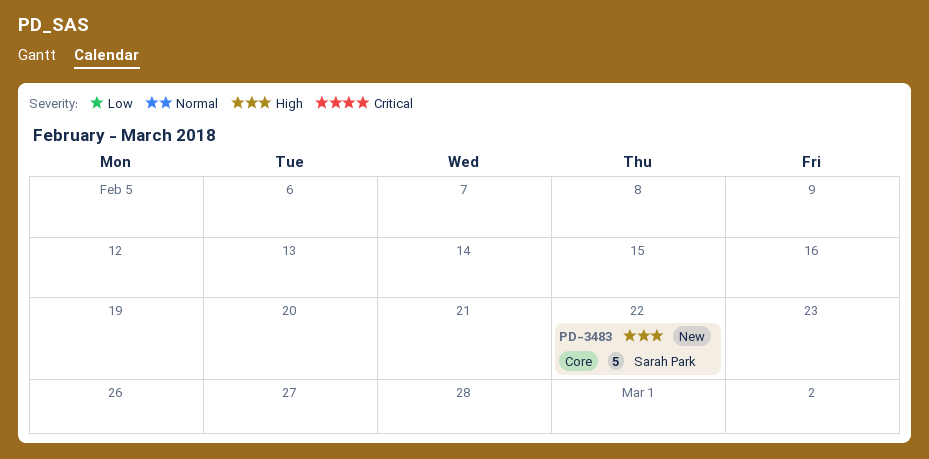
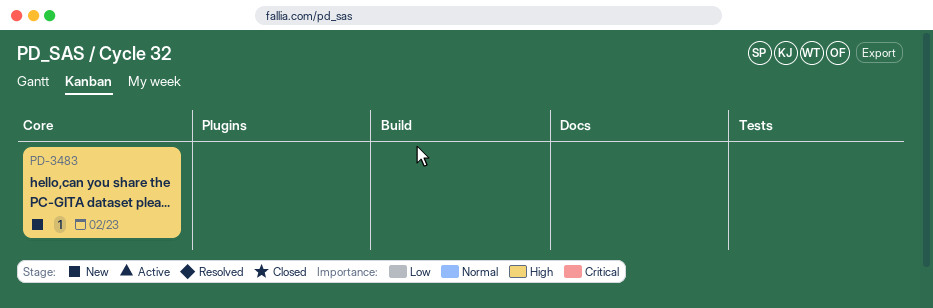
PD-3483, estimate: 5 -> 1
PD-3483, due: Feb 22 -> Feb 23

